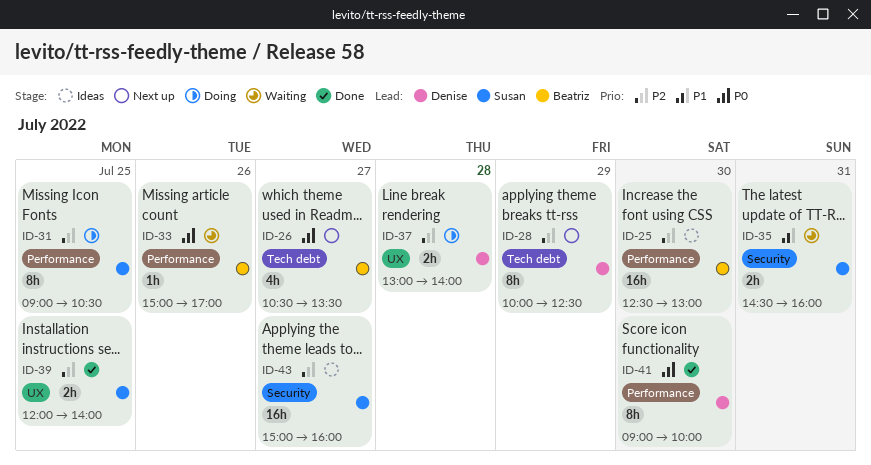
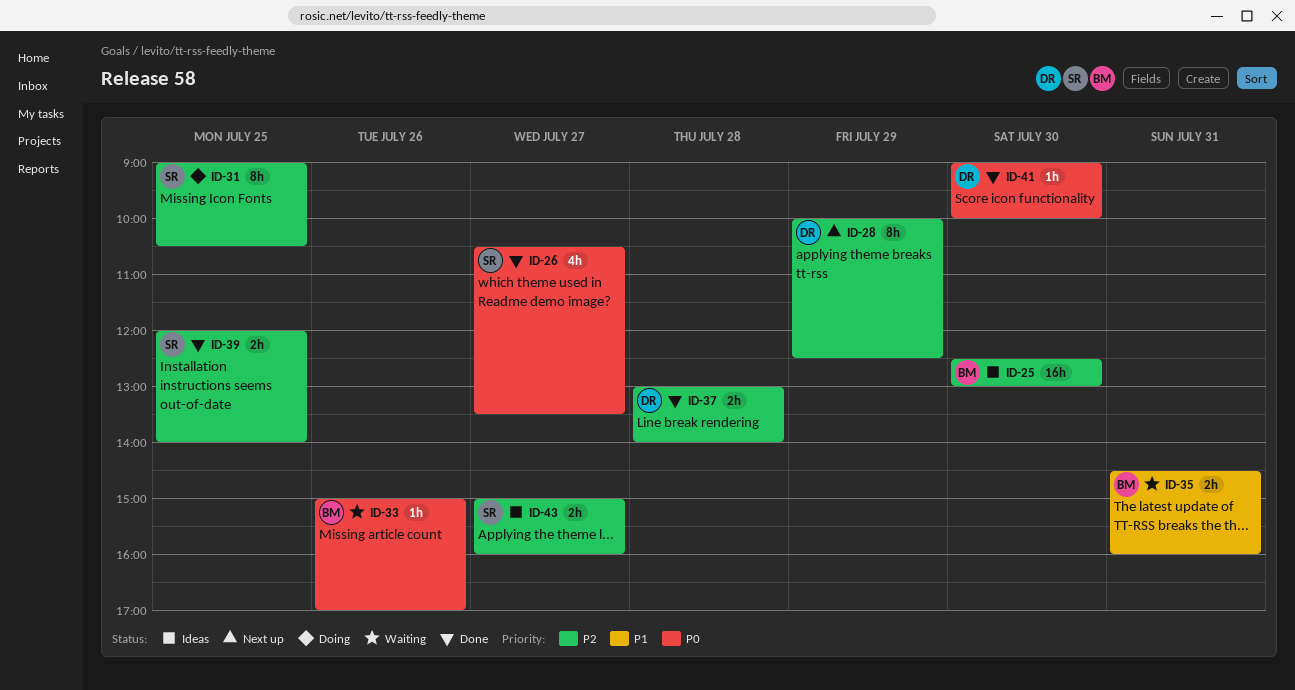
ID-26, status: Next up -> Done
ID-26, owner: Beatriz -> Susan
ID-35, owner: Susan -> Beatriz
ID-37, status: Doing -> Done
ID-41, estimate: 8h -> 1h
ID-43, estimate: 16h -> 2h

